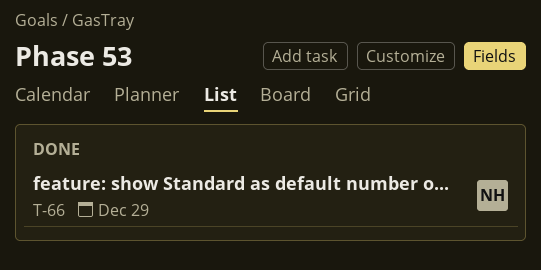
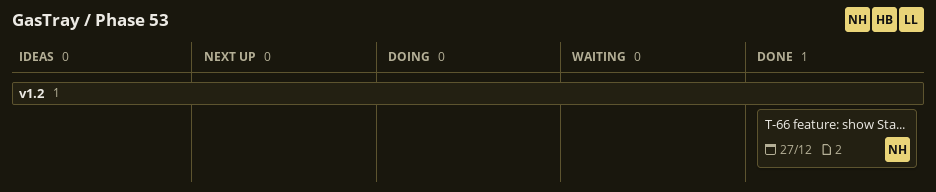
T-66, due: Dec 29 -> Dec 27

